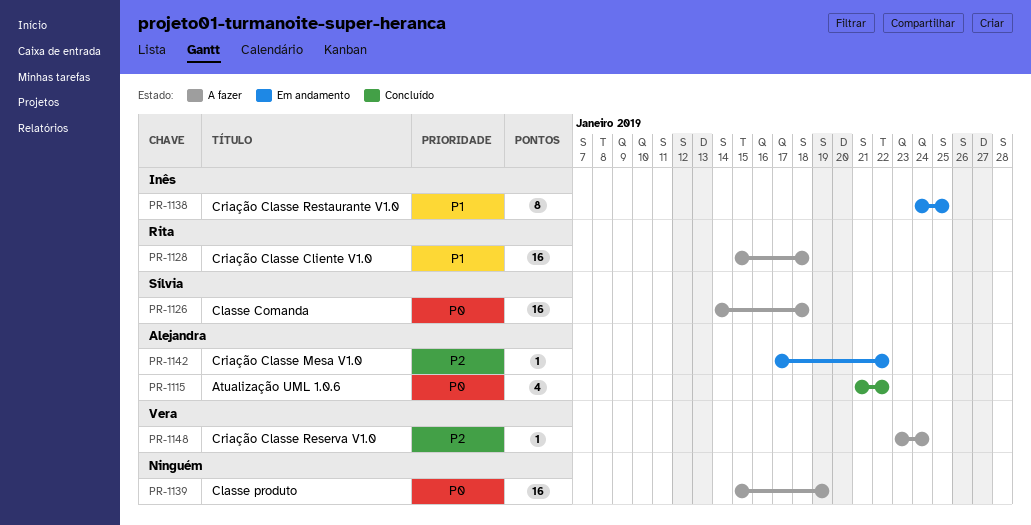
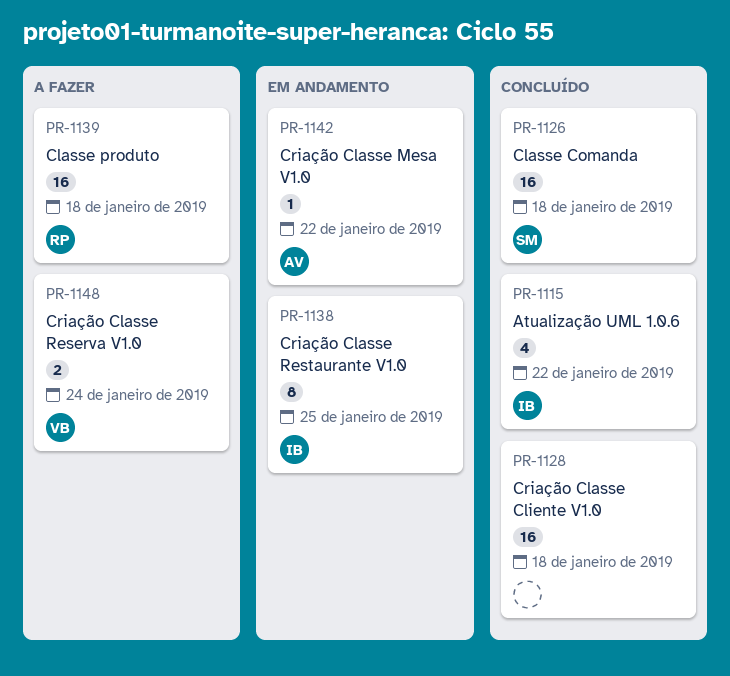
PR-1115, owner: Alejandra -> Inês
PR-1126, status: A fazer -> Concluído
PR-1128, status: A fazer -> Concluído
PR-1128, owner: Rita -> none
PR-1139, owner: none -> Rita
PR-1139, due: Jan 19 -> Jan 18
PR-1148, estimate: 1 -> 2

